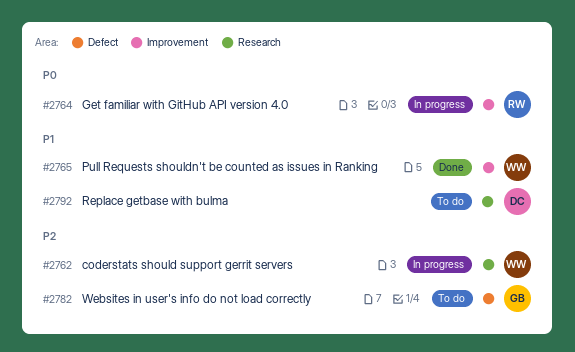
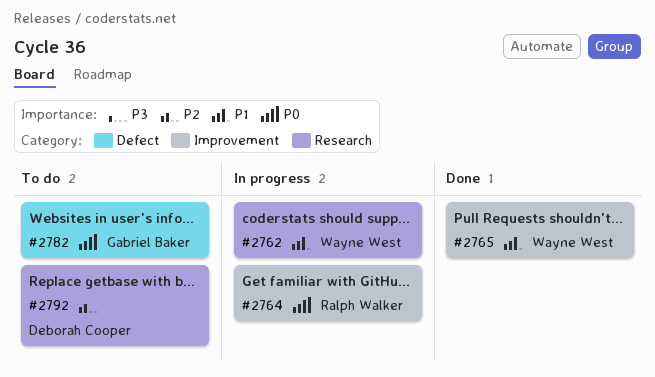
#2762, priority: P2 -> P1
#2782, priority: P2 -> P0
#2792, priority: P1 -> P2

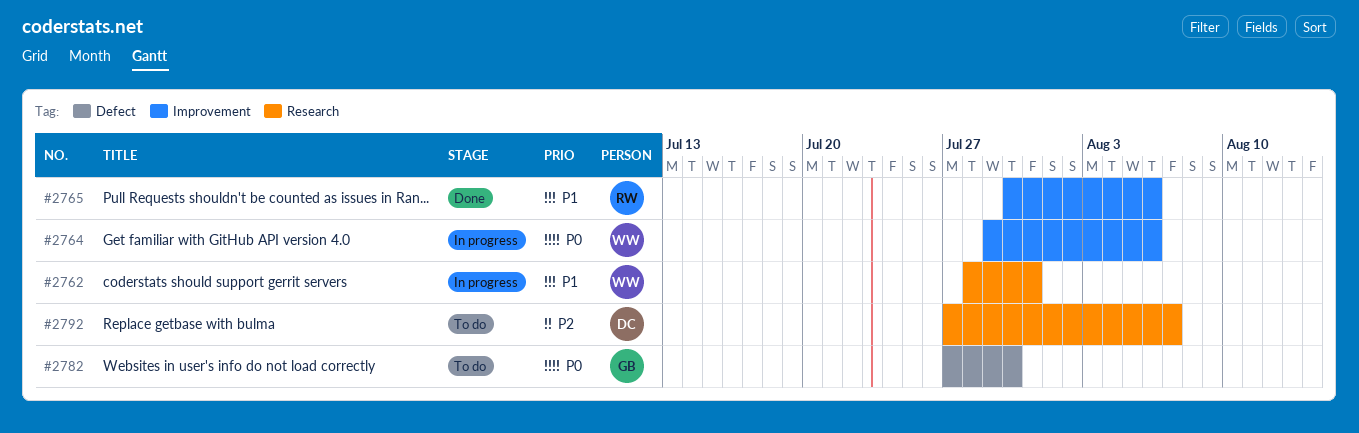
#2764, owner: Ralph Walker -> Wayne West
#2765, owner: Wayne West -> Ralph Walker

